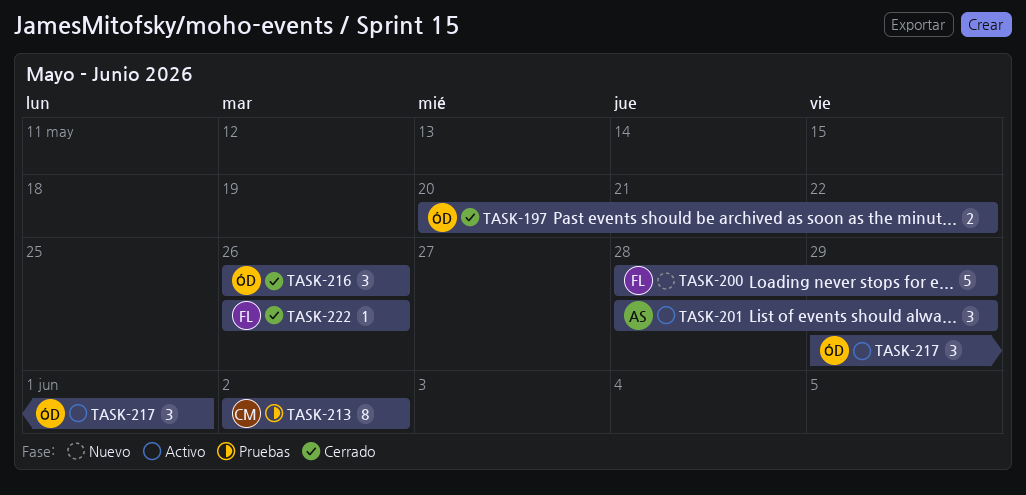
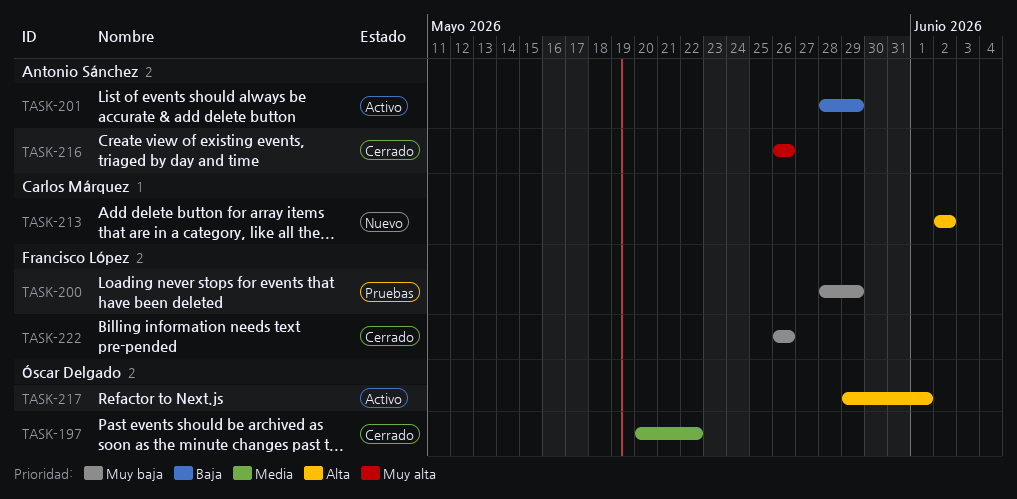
TASK-200, status: Nuevo -> Pruebas
TASK-213, status: Pruebas -> Nuevo
TASK-216, owner: Óscar Delgado -> Antonio Sánchez

